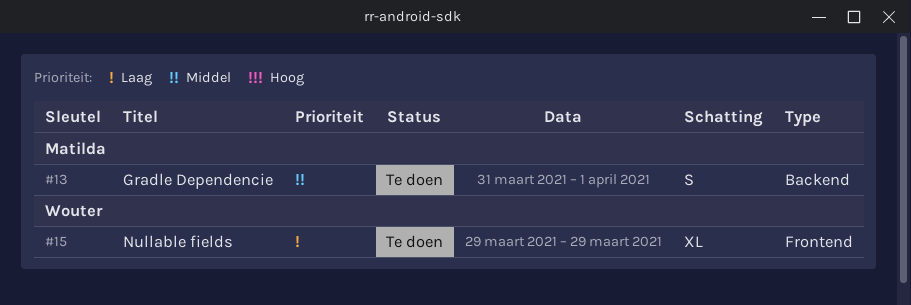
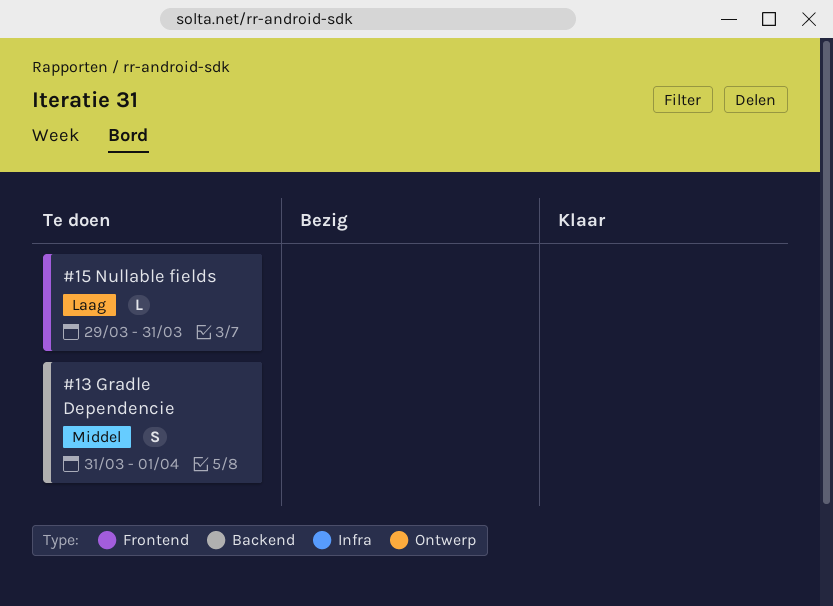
#15, estimate: XL -> L
#15, due: Mar 29 -> Mar 31

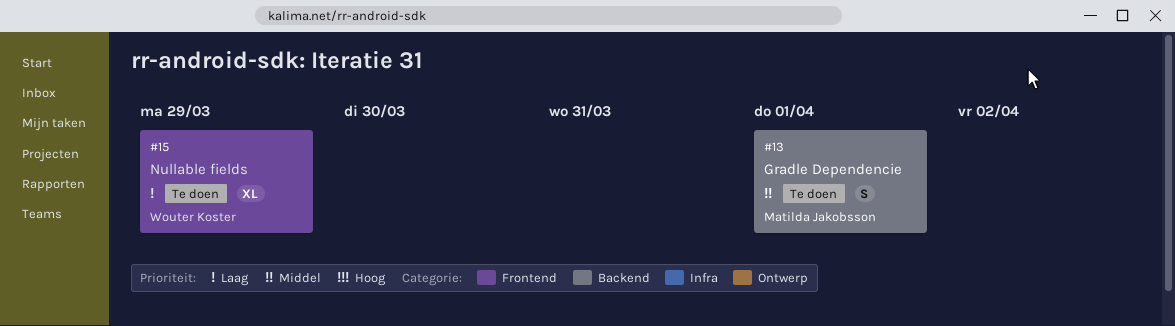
#15, estimate: L -> XL
#15, due: Mar 31 -> Mar 29

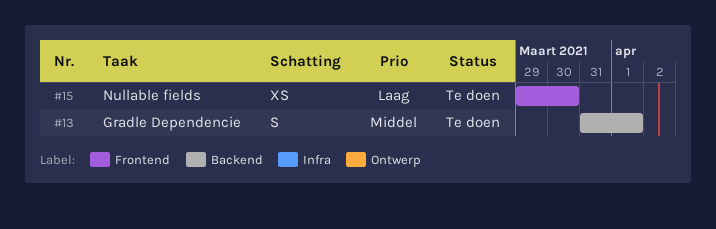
#15, estimate: XL -> XS
#15, due: Mar 29 -> Mar 30

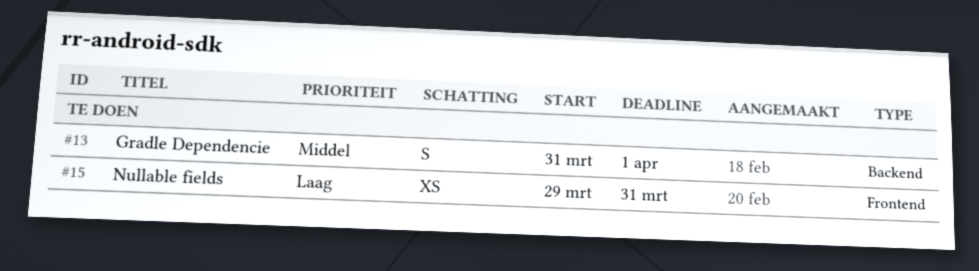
#15, due: Mar 30 -> Mar 31

